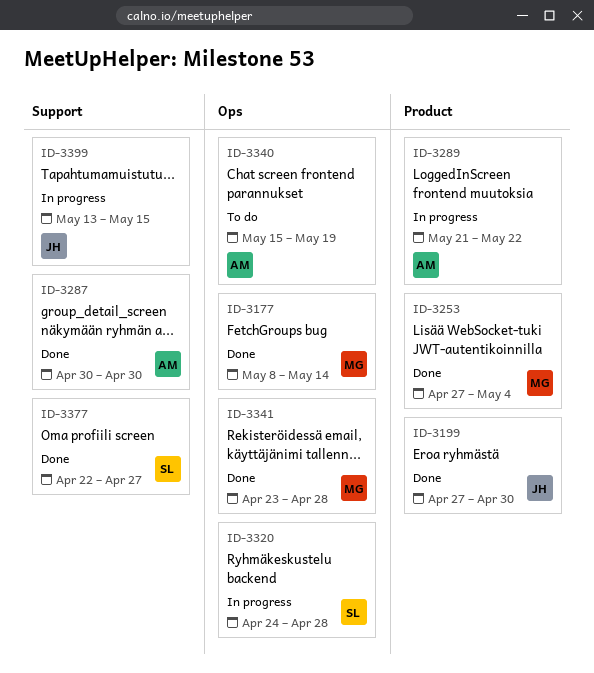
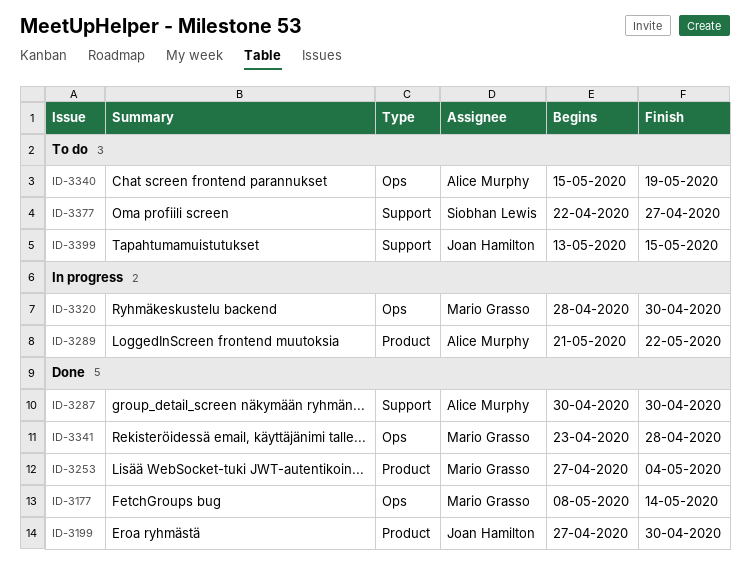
ID-3320, owner: Siobhan Lewis -> Mario Grasso
ID-3320, start: Apr 24 -> Apr 28
ID-3320, due: Apr 28 -> Apr 30
ID-3377, status: Done -> To do
ID-3399, status: In progress -> To do

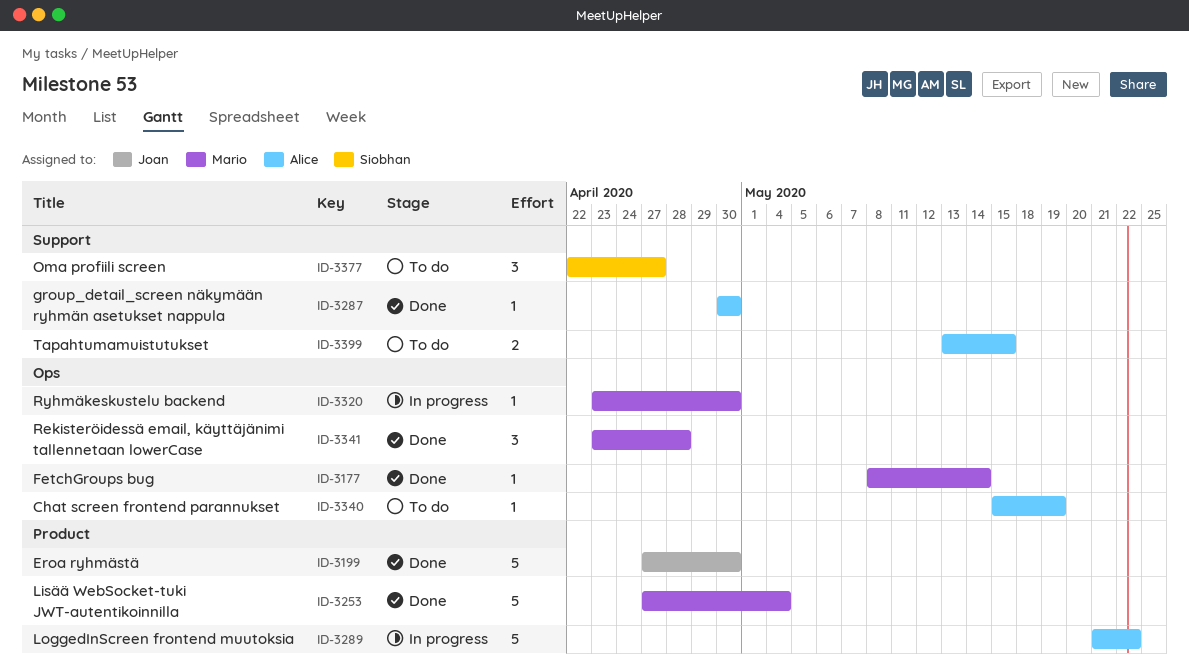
ID-3320, start: Apr 28 -> Apr 23
ID-3399, owner: Joan Hamilton -> Alice Murphy

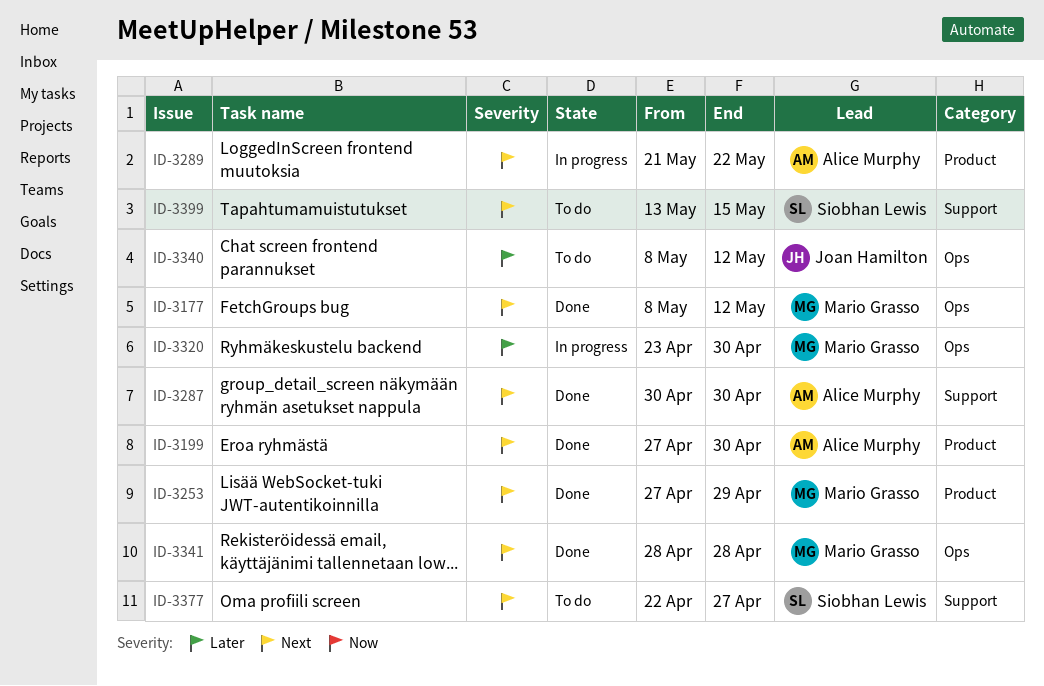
ID-3177, due: May 14 -> May 12
ID-3199, owner: Joan Hamilton -> Alice Murphy
ID-3253, due: May 4 -> Apr 29
ID-3340, owner: Alice Murphy -> Joan Hamilton
ID-3340, start: May 15 -> May 8
ID-3340, due: May 19 -> May 12
ID-3341, start: Apr 23 -> Apr 28
ID-3399, owner: Alice Murphy -> Siobhan Lewis

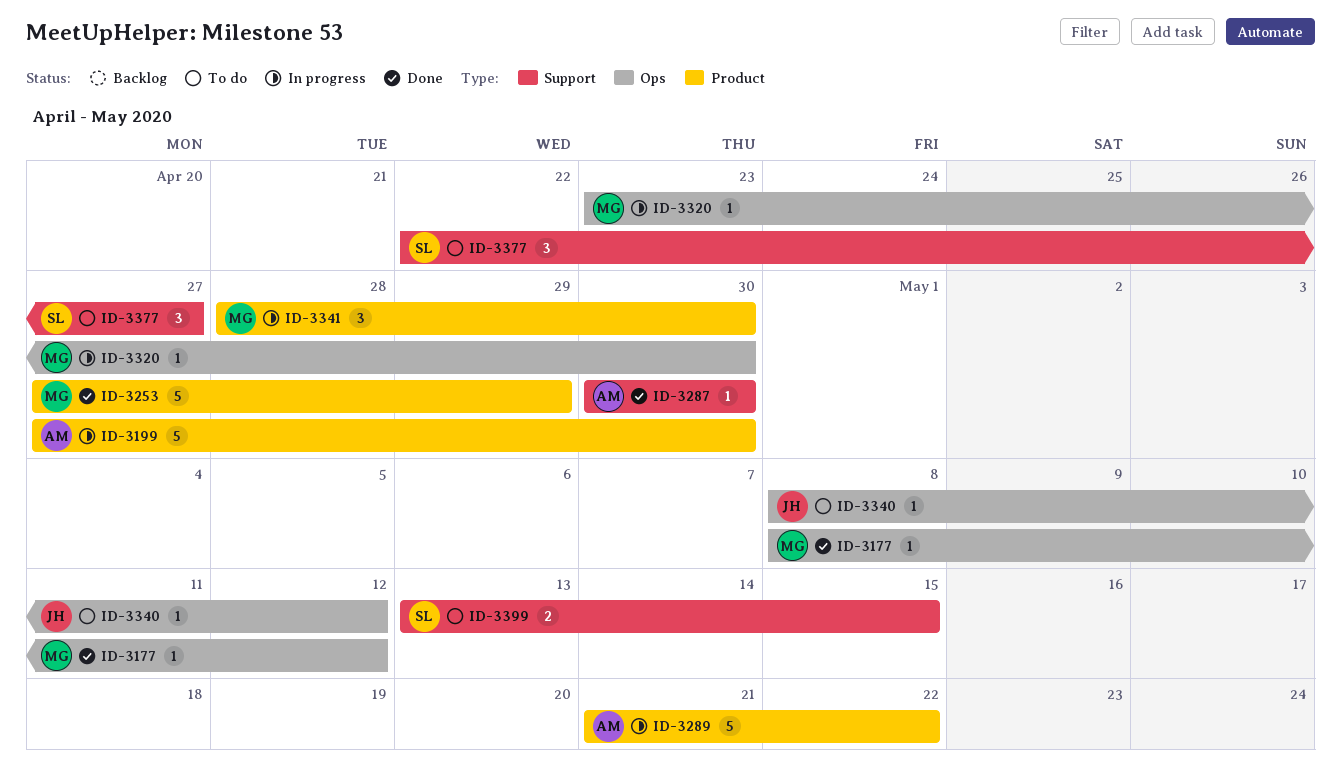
ID-3199, status: Done -> In progress
ID-3341, status: Done -> In progress
ID-3341, label: Ops -> Product
ID-3341, due: Apr 28 -> Apr 30

